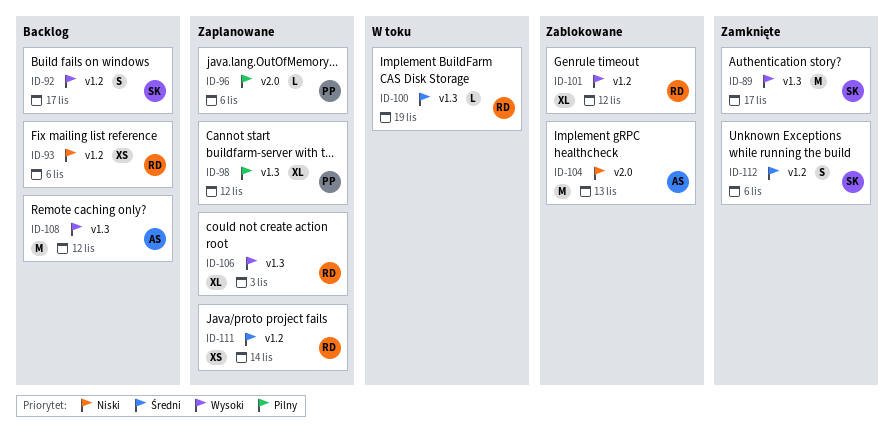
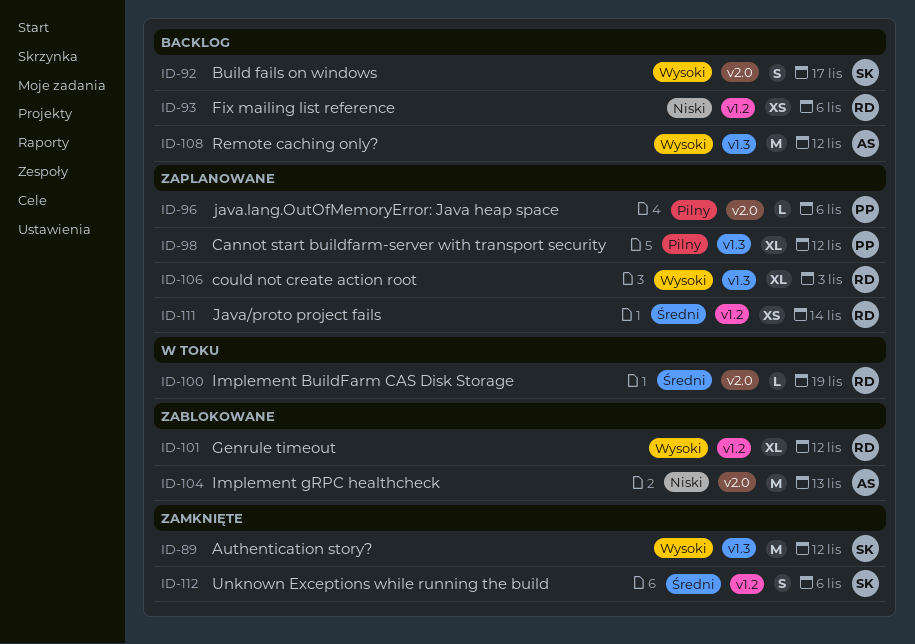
ID-89, due: Nov 17 -> Nov 12
ID-92, label: v1.2 -> v2.0
ID-100, label: v1.3 -> v2.0

